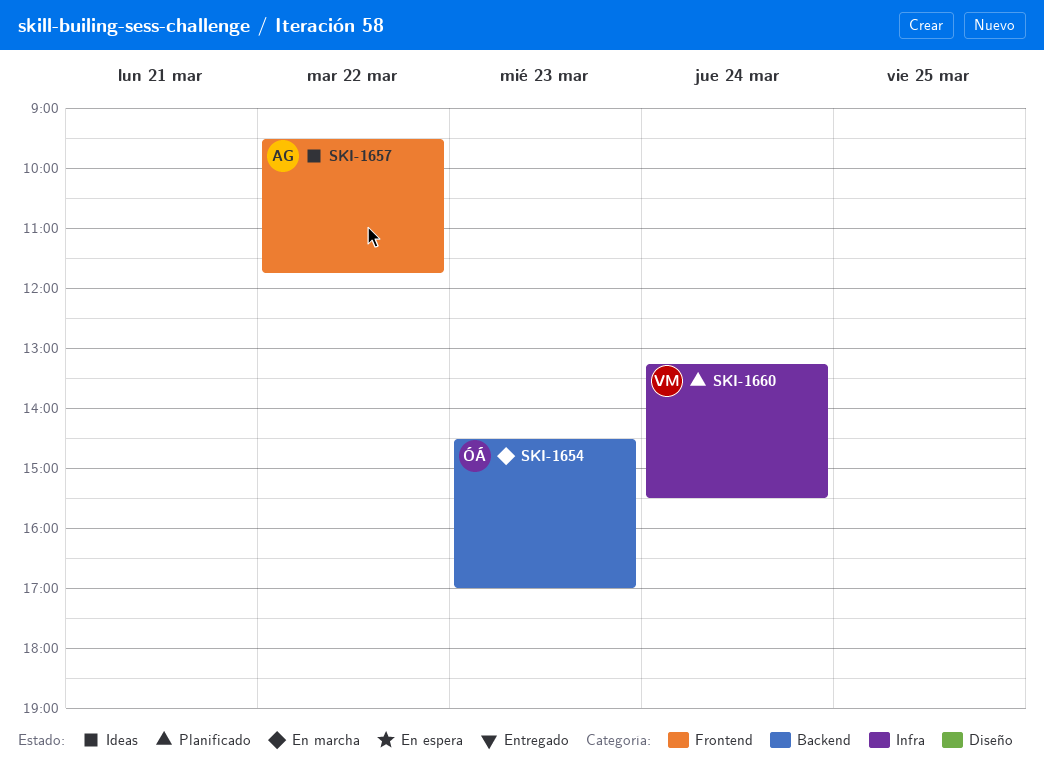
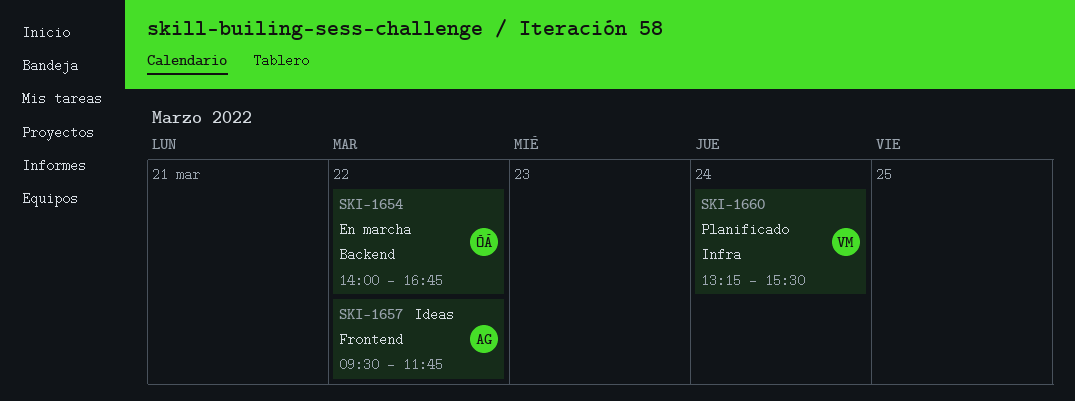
SKI-1654, day: Mar 23 -> Mar 22
SKI-1654, begins: 14:30 -> 14:00
SKI-1654, ends: 17:00 -> 16:45

